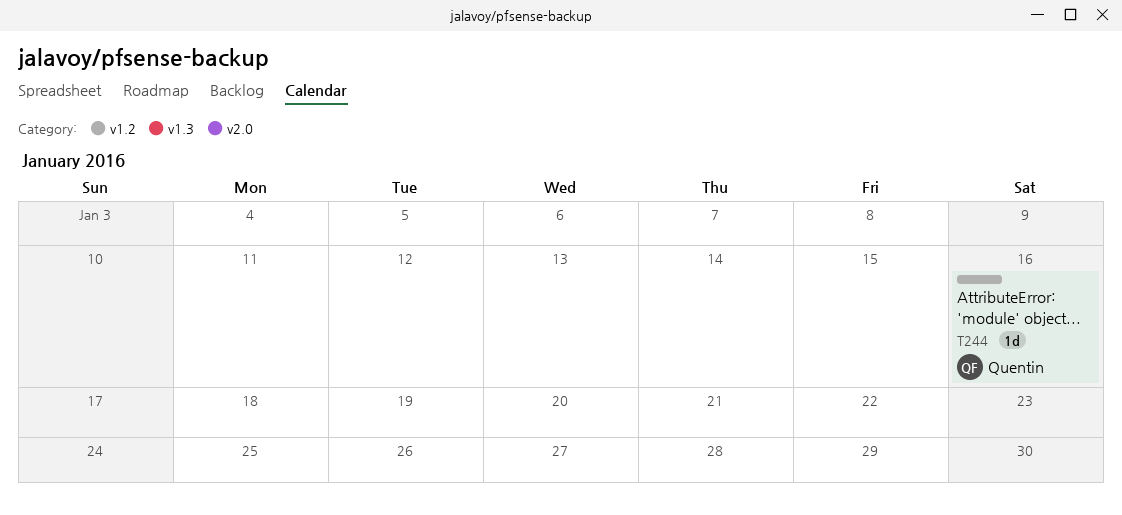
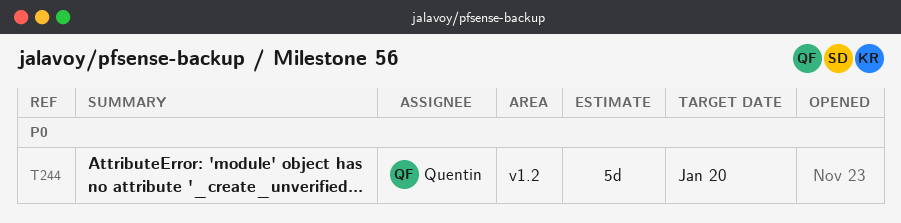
T244, estimate: 1d -> 5d
T244, due: Jan 16 -> Jan 20

